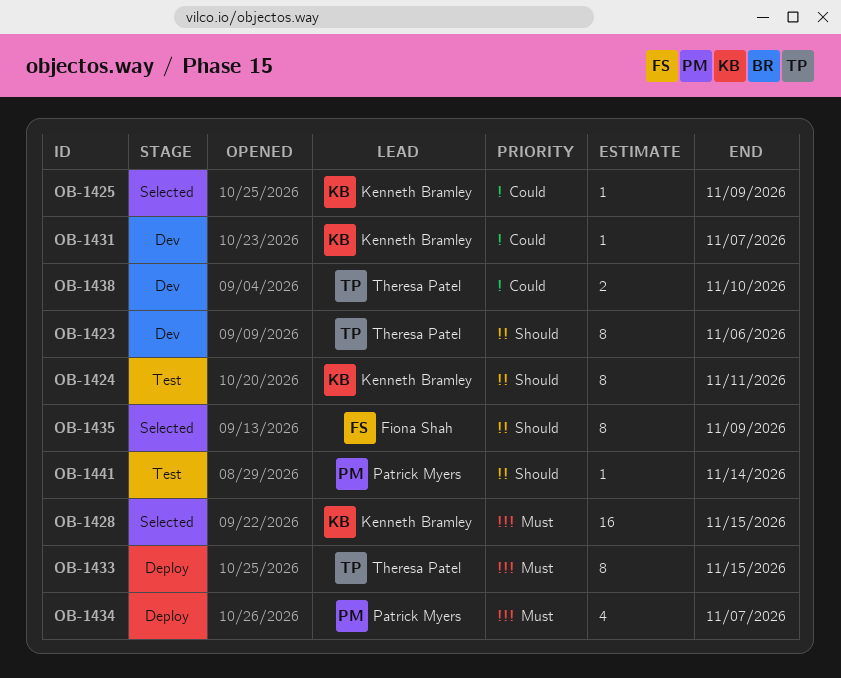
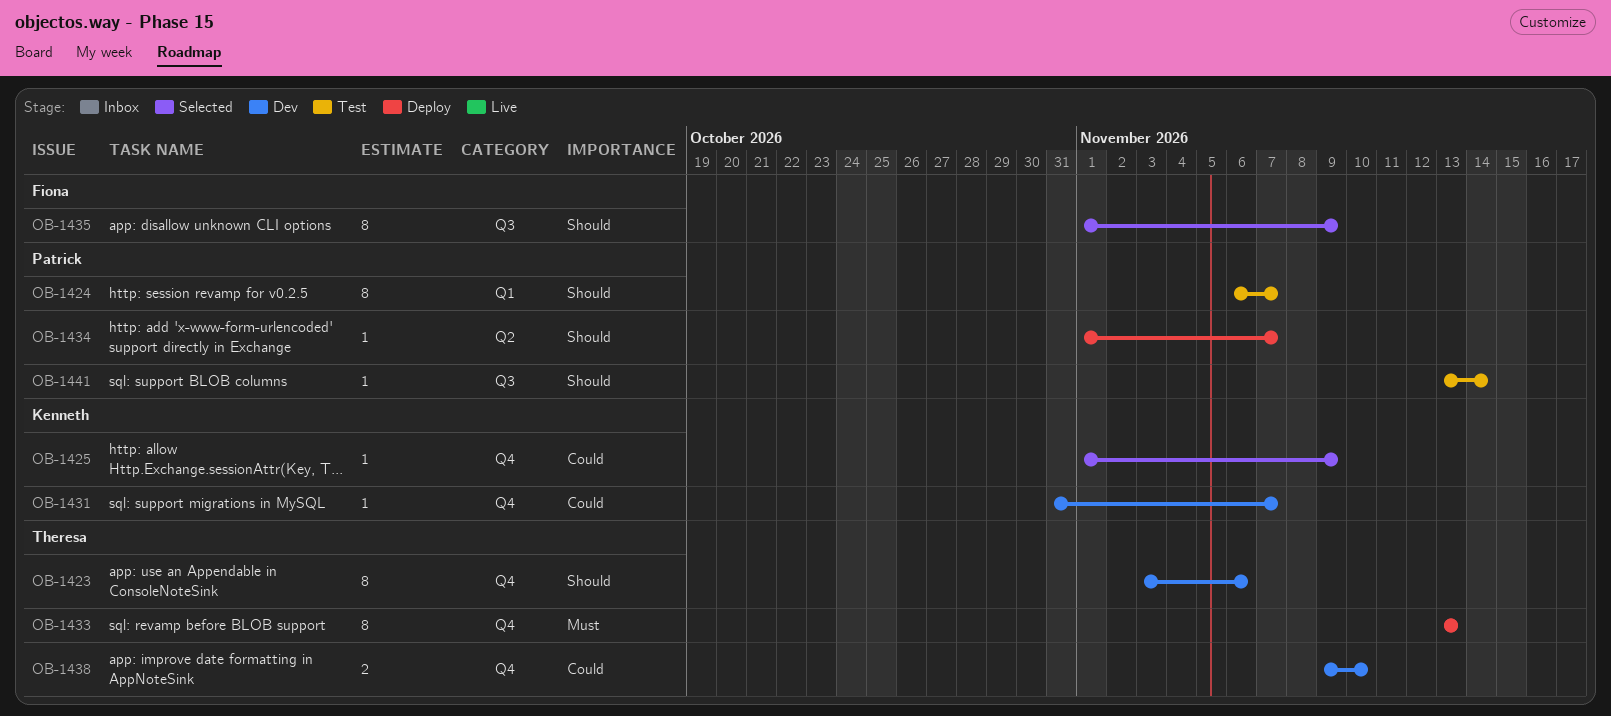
OB-1424, owner: Kenneth Bramley -> Patrick Myers
OB-1424, due: Nov 11 -> Nov 7
OB-1428: present -> none
OB-1433, due: Nov 15 -> Nov 13
OB-1434, priority: Must -> Should
OB-1434, estimate: 4 -> 1

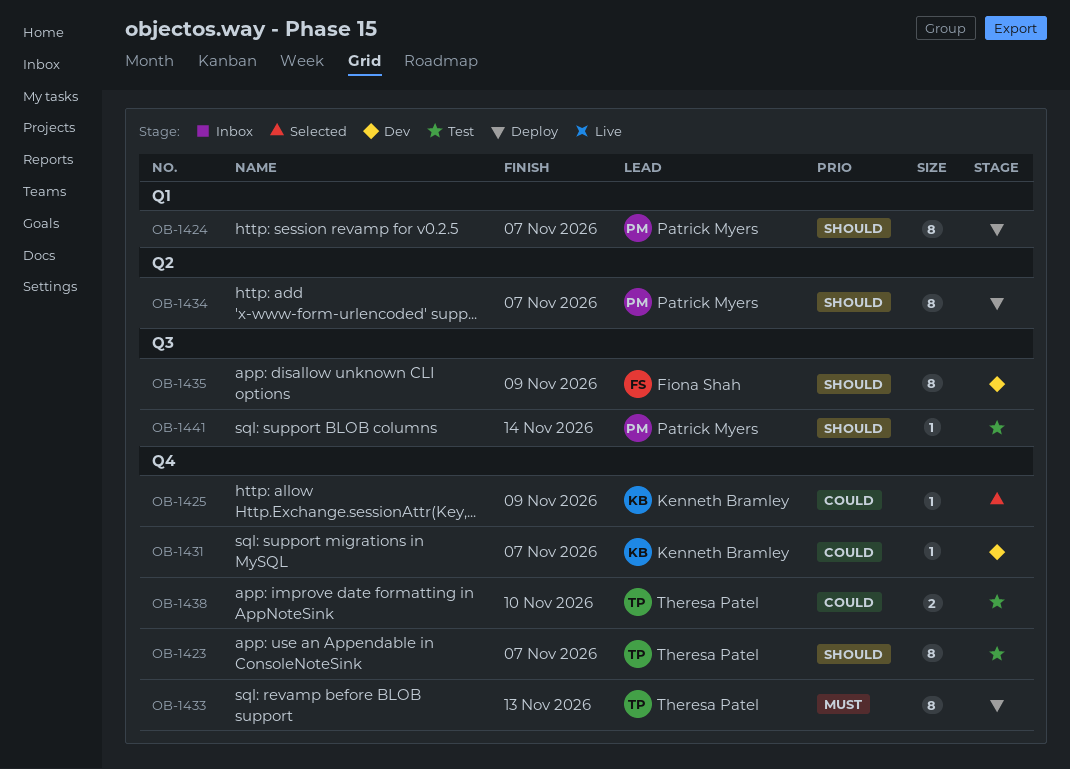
OB-1423, status: Dev -> Test
OB-1423, due: Nov 6 -> Nov 7
OB-1424, status: Test -> Deploy
OB-1434, estimate: 1 -> 8
OB-1435, status: Selected -> Dev
OB-1438, status: Dev -> Test

